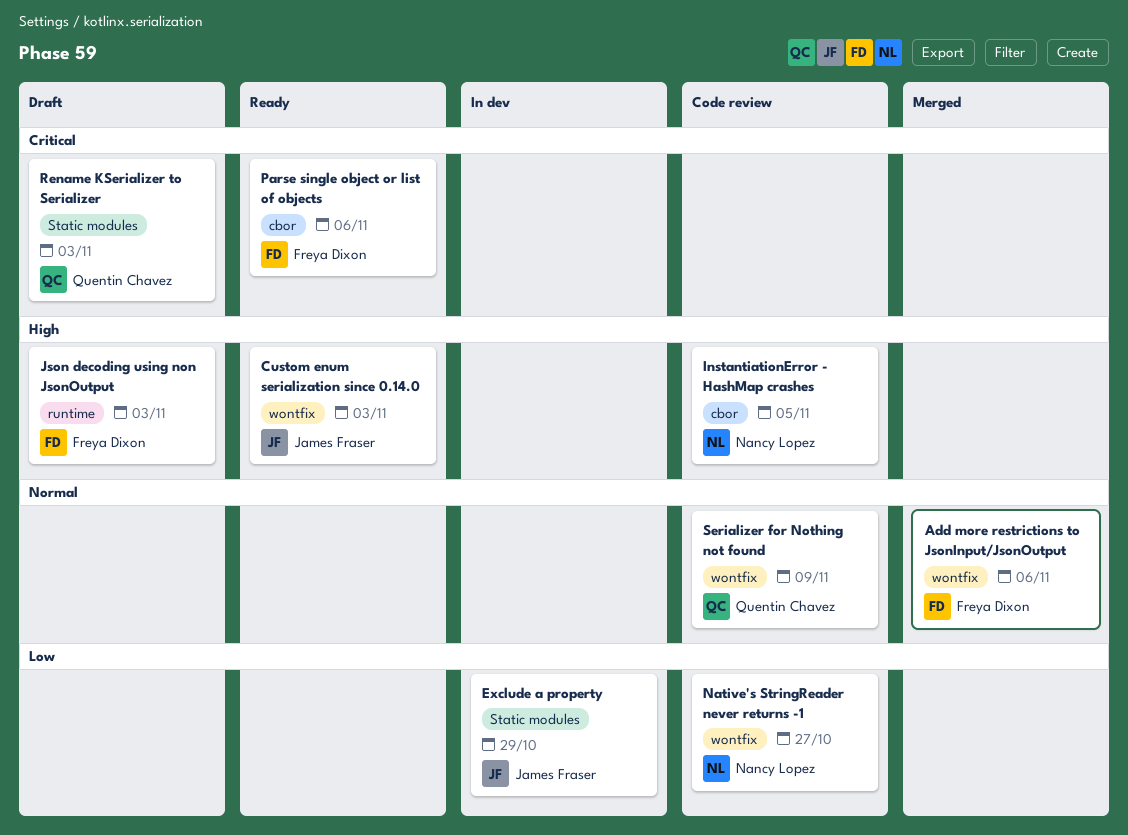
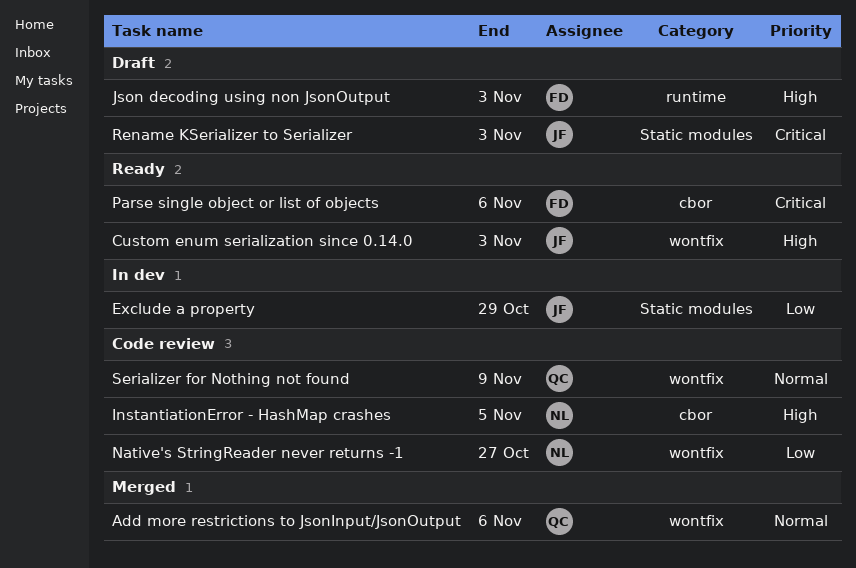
Add more restrictions to JsonInput/JsonOutput, owner: Freya Dixon -> Quentin Chavez
Rename KSerializer to Serializer, owner: Quentin Chavez -> James Fraser

